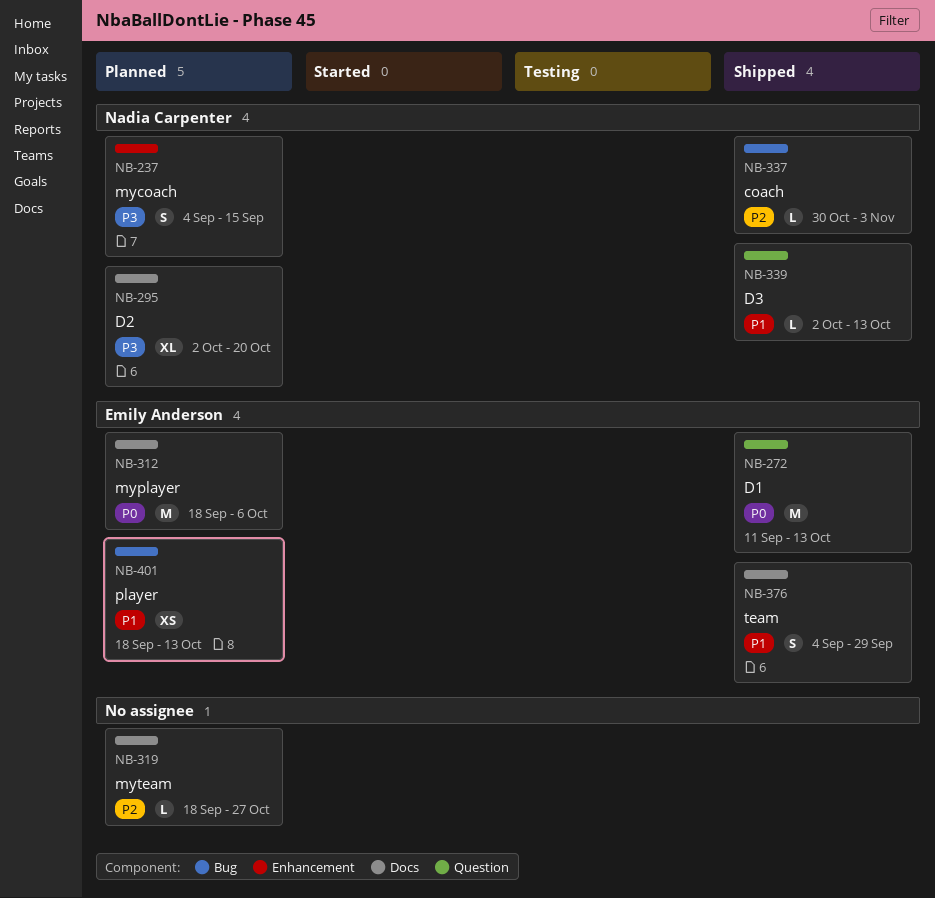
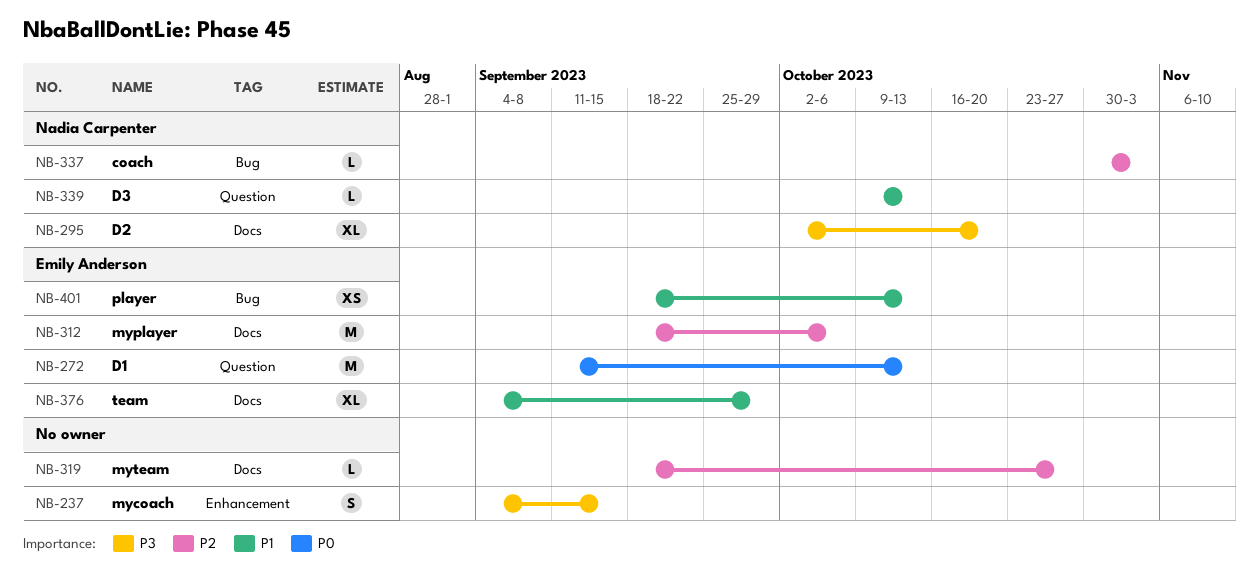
NB-237, owner: Nadia Carpenter -> none
NB-312, priority: P0 -> P2
NB-339, start: Oct 2 -> Oct 9
NB-376, estimate: S -> XL

